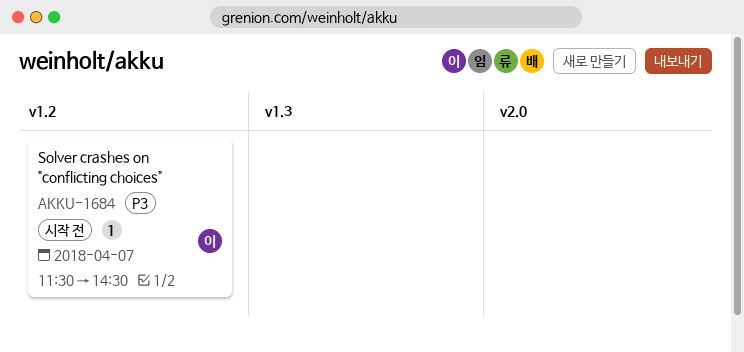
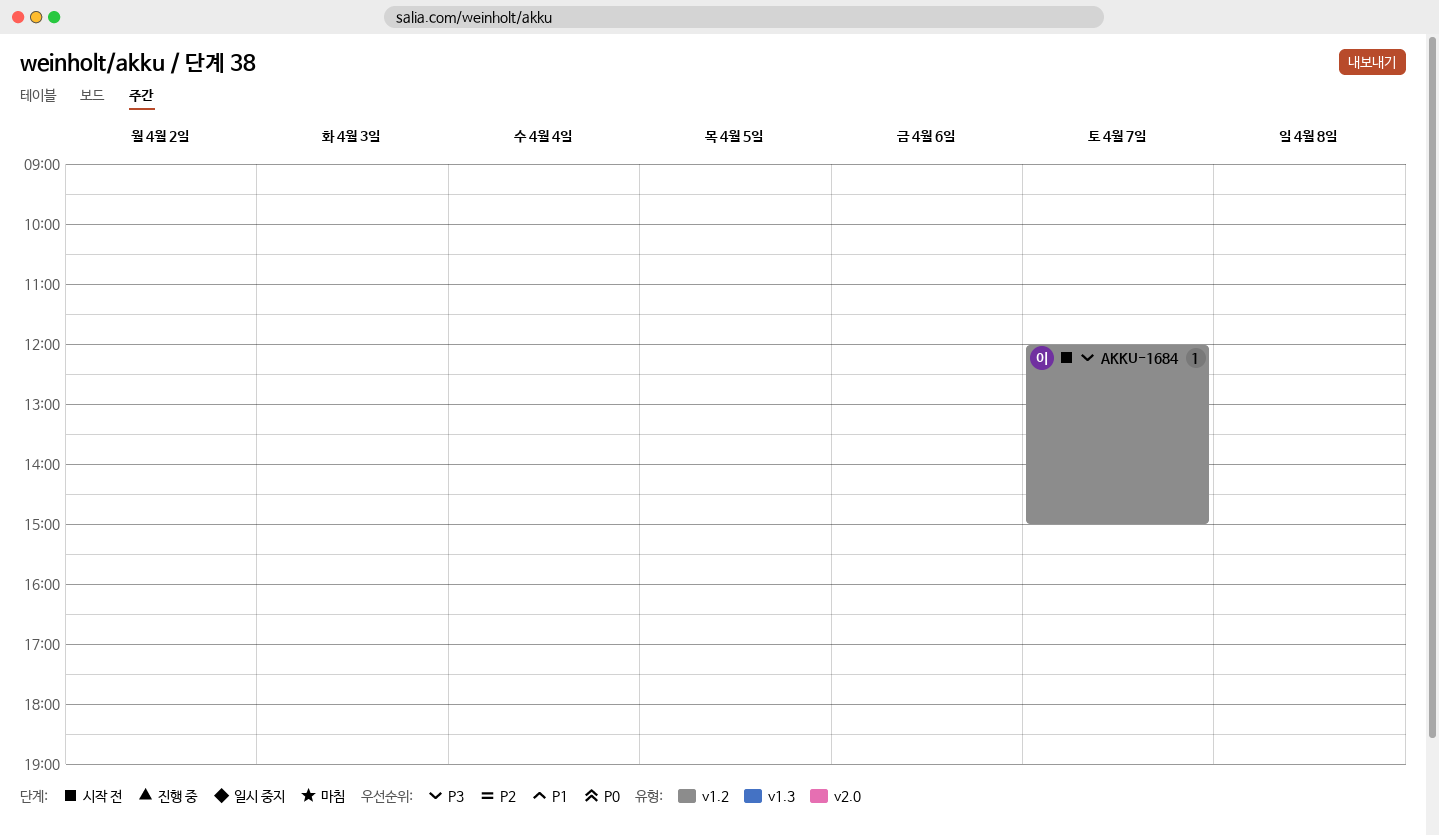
AKKU-1684, begins: 11:30 -> 12:00
AKKU-1684, ends: 14:30 -> 15:00

